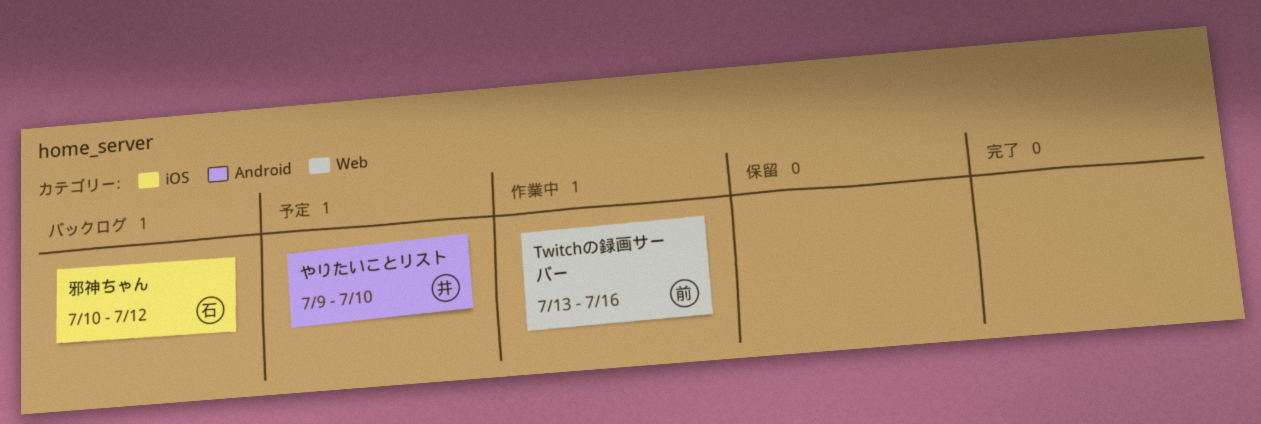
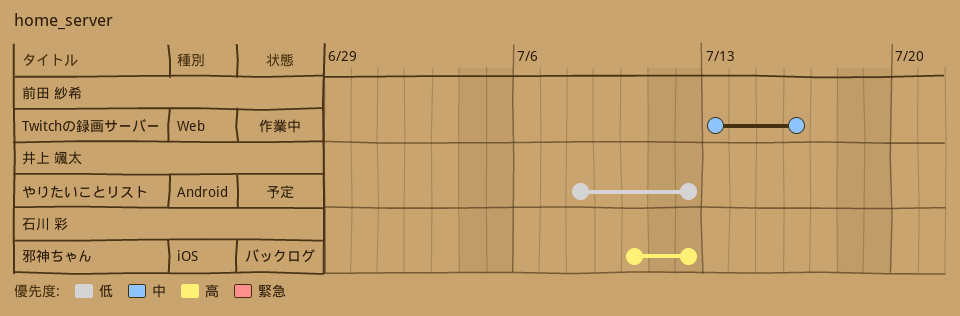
やりたいことリスト, start: Jul 9 -> Jul 8
やりたいことリスト, due: Jul 10 -> Jul 12

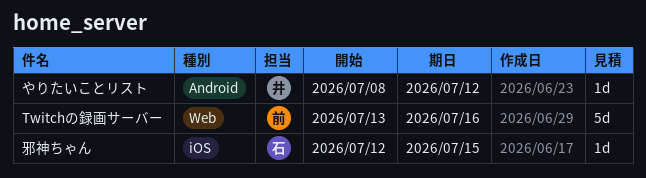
邪神ちゃん, start: Jul 10 -> Jul 12
邪神ちゃん, due: Jul 12 -> Jul 15

